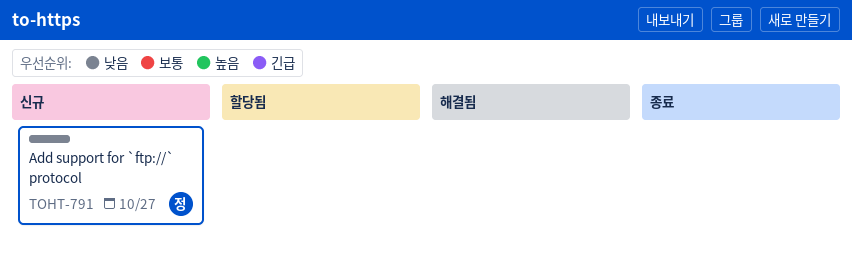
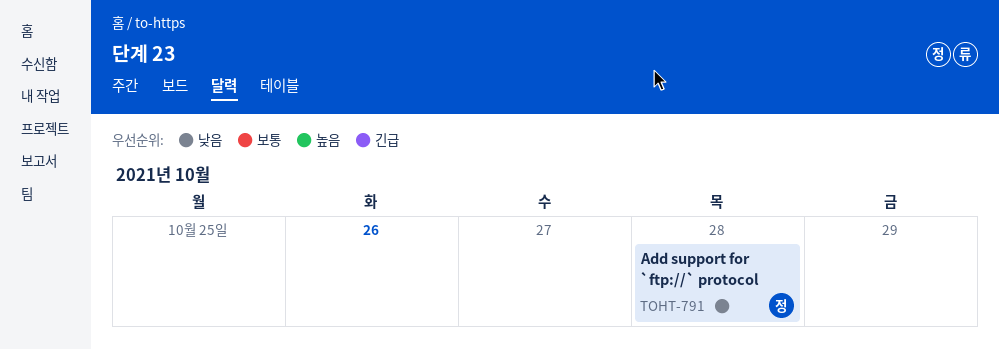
TOHT-791, due: Oct 27 -> Oct 28

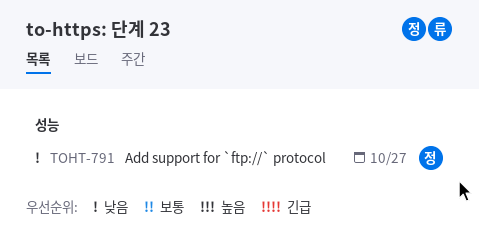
TOHT-791, due: Oct 28 -> Oct 27

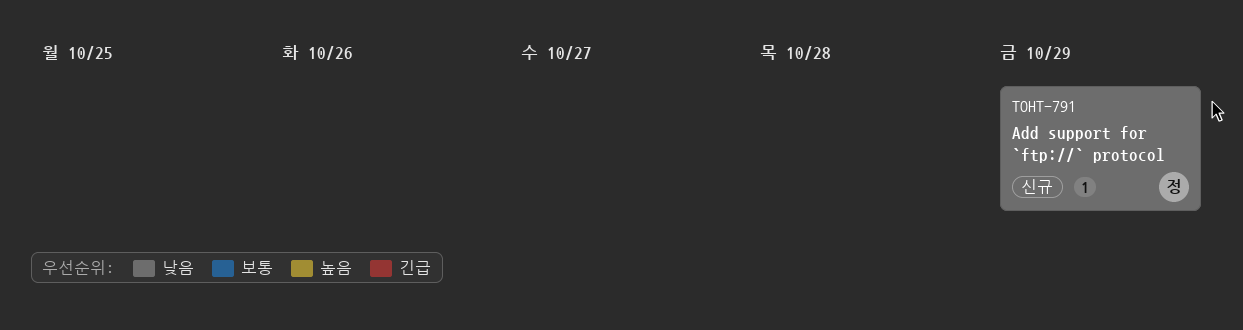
TOHT-791, due: Oct 27 -> Oct 29

